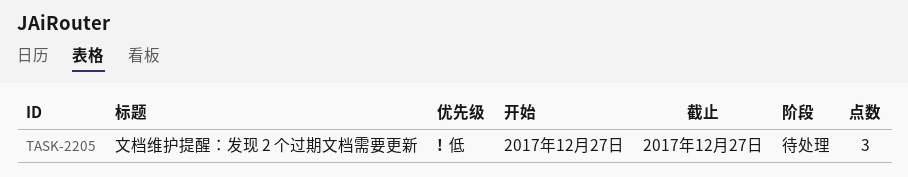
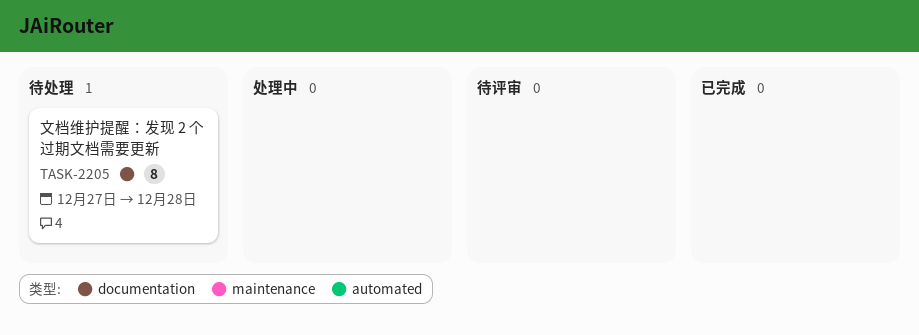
TASK-2205, estimate: 3 -> 8
TASK-2205, due: Dec 27 -> Dec 28

